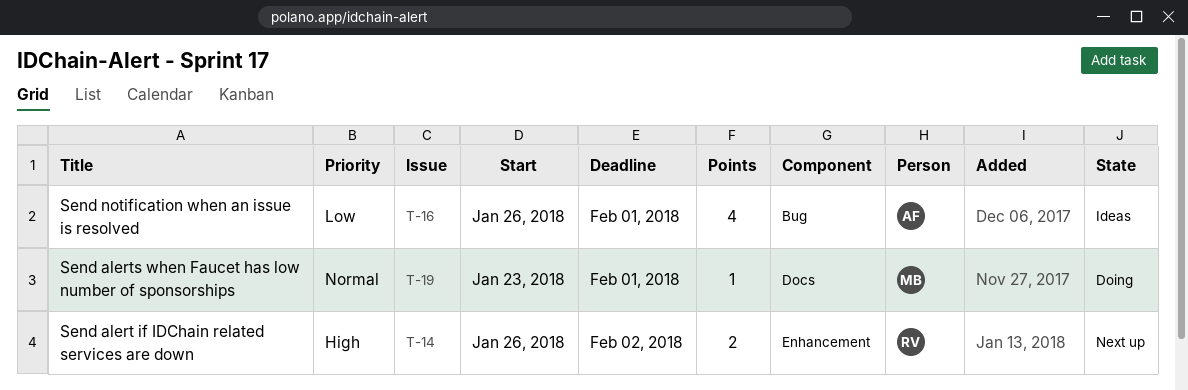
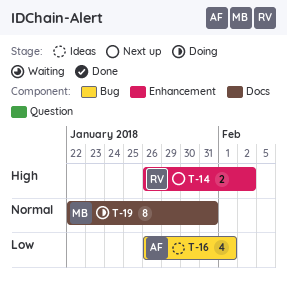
T-19, estimate: 1 -> 8
T-19, start: Jan 23 -> Jan 22
T-19, due: Feb 1 -> Jan 31

